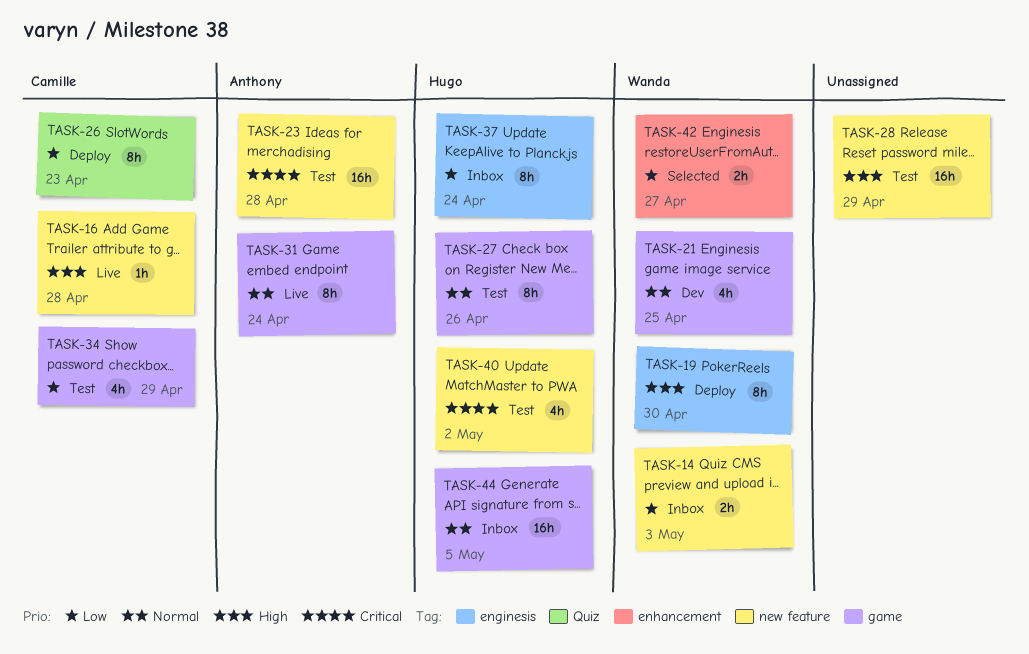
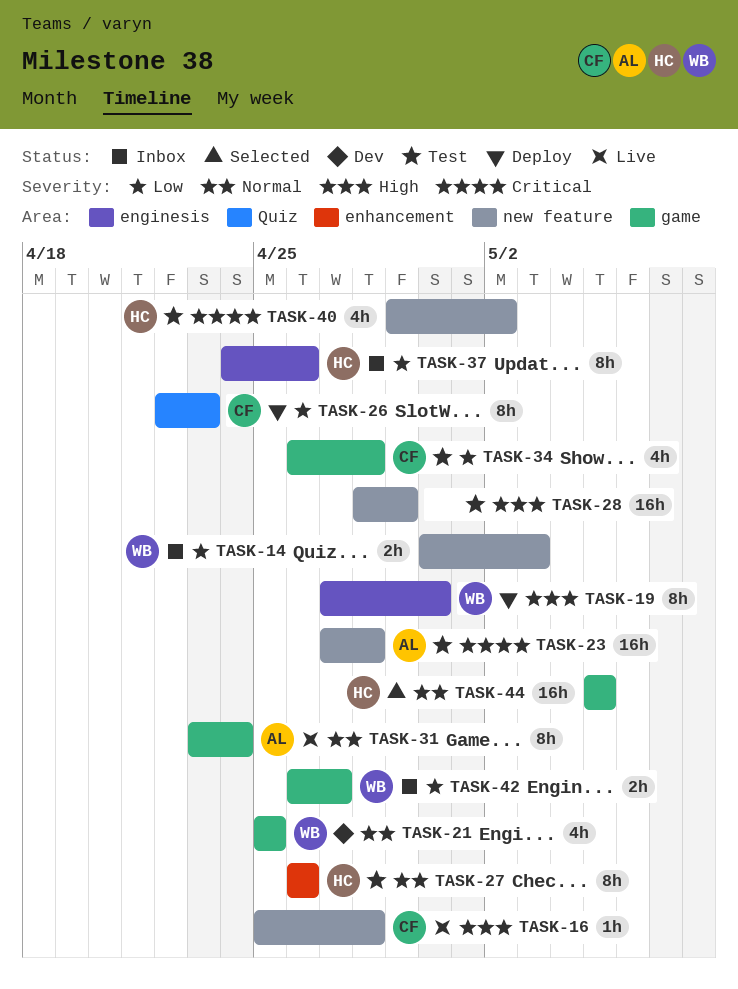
TASK-27, label: game -> enhancement
TASK-34, due: Apr 29 -> Apr 28
TASK-37, due: Apr 24 -> Apr 26
TASK-42, status: Selected -> Inbox
TASK-42, label: enhancement -> game
TASK-44, status: Inbox -> Selected

